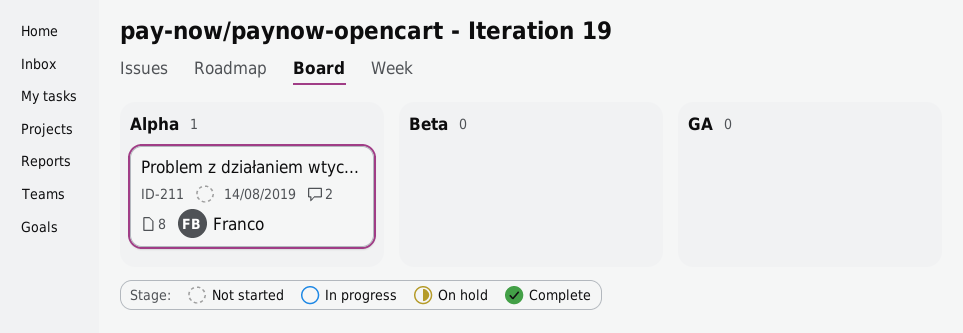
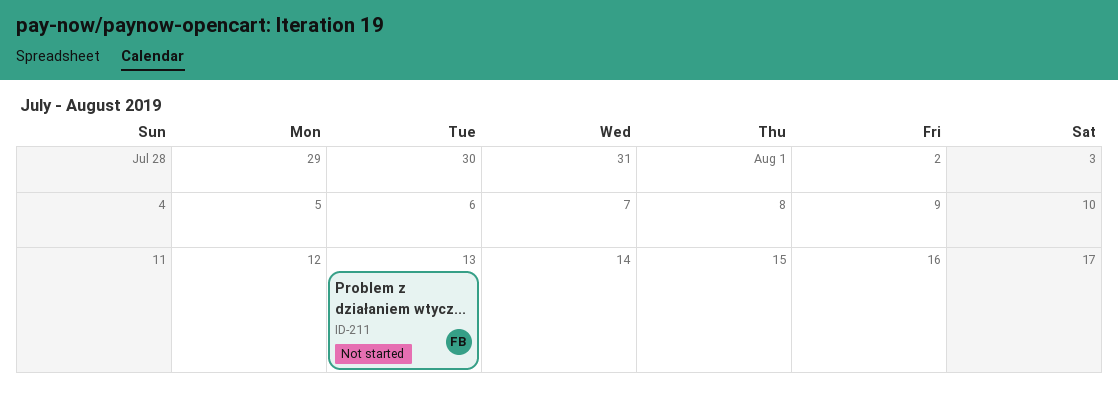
ID-211, due: Aug 14 -> Aug 13

